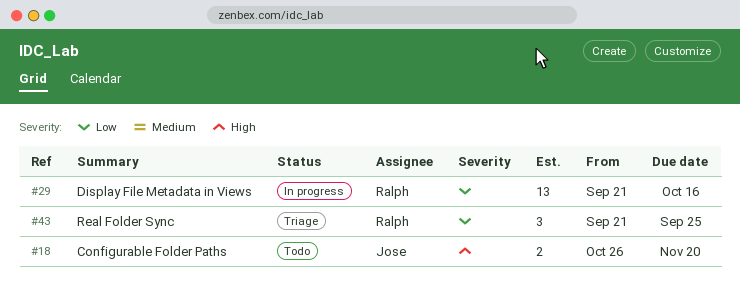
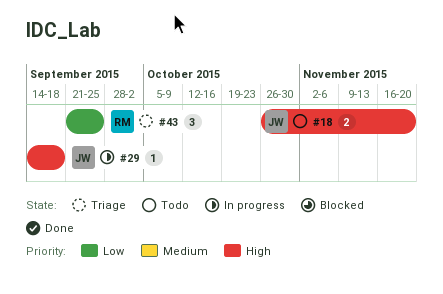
#29, owner: Ralph -> Jose
#29, priority: Low -> High
#29, estimate: 13 -> 1
#29, start: Sep 21 -> Sep 14
#29, due: Oct 16 -> Sep 18

